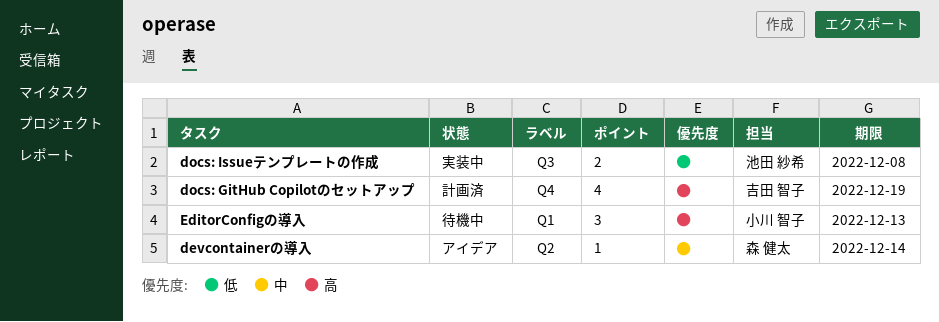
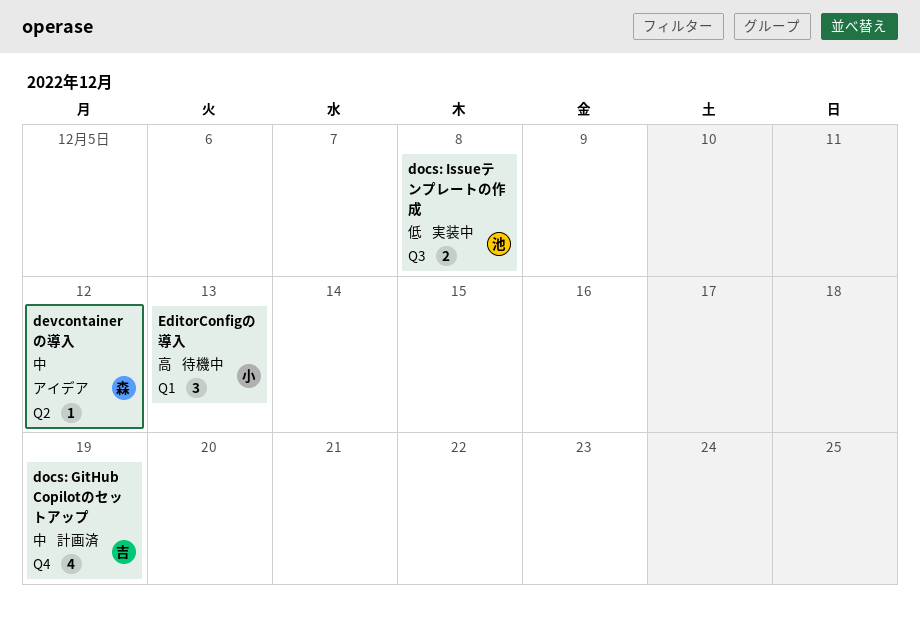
devcontainerの導入, due: Dec 14 -> Dec 12
docs: GitHub Copilotのセットアップ, priority: 高 -> 中

